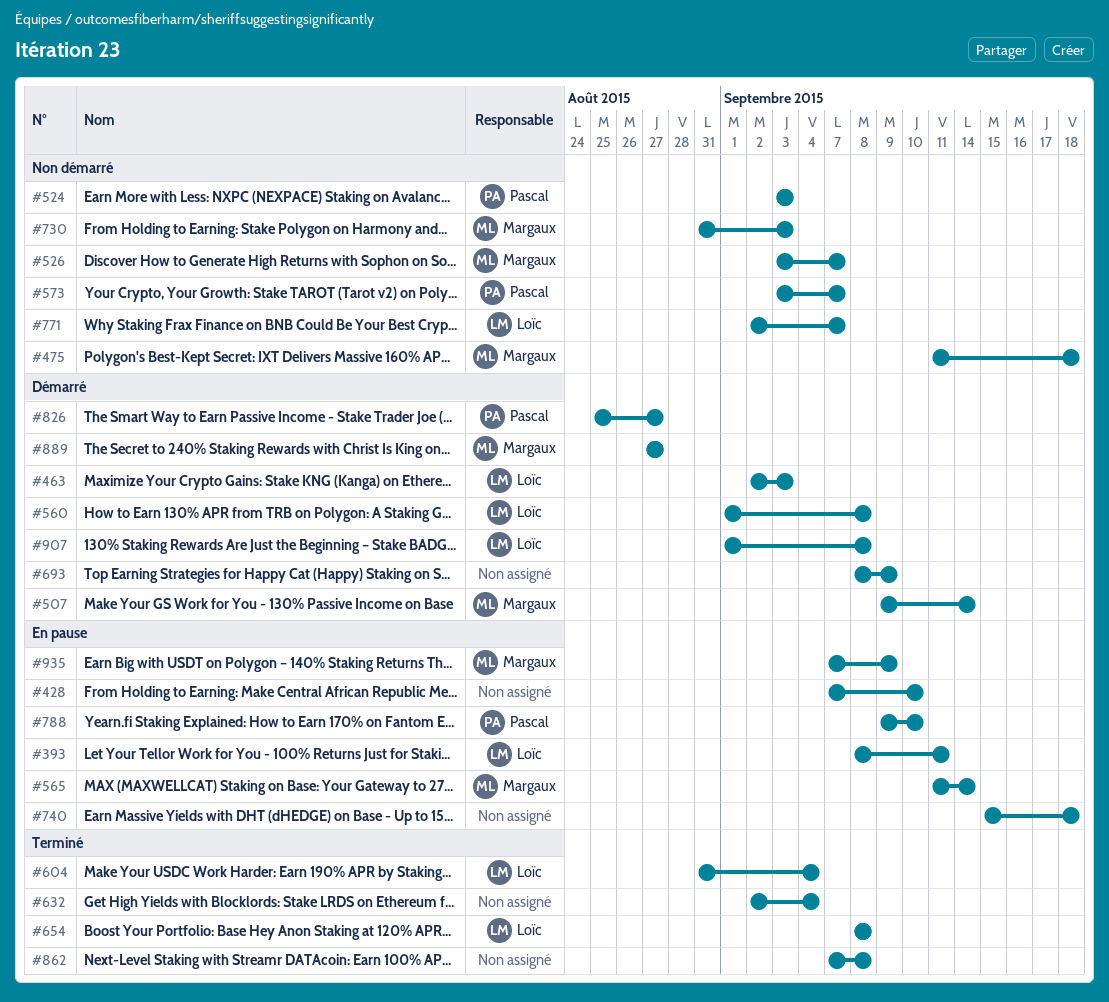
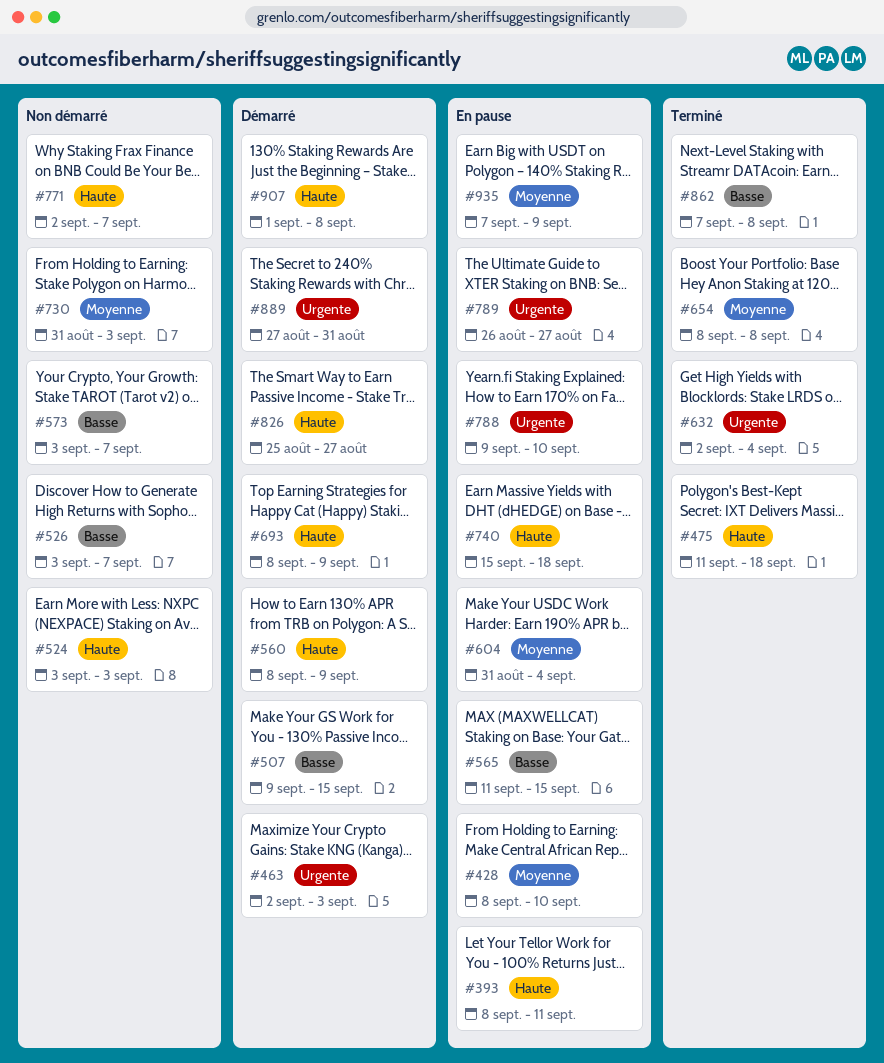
#428, start: Sep 7 -> Sep 8
#475, status: Non démarré -> Terminé
#507, due: Sep 14 -> Sep 15
#560, start: Sep 1 -> Sep 8
#560, due: Sep 8 -> Sep 9
#565, due: Sep 14 -> Sep 15
#604, status: Terminé -> En pause
#789: none -> present
#889, due: Aug 27 -> Aug 31

